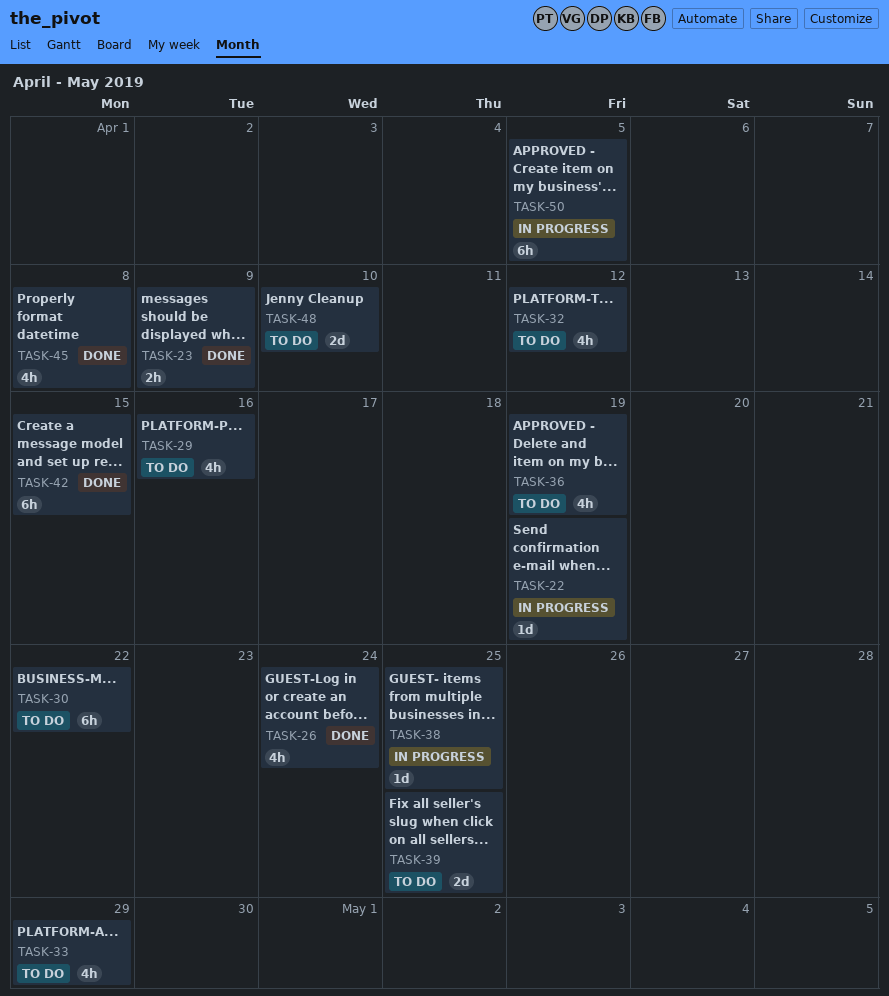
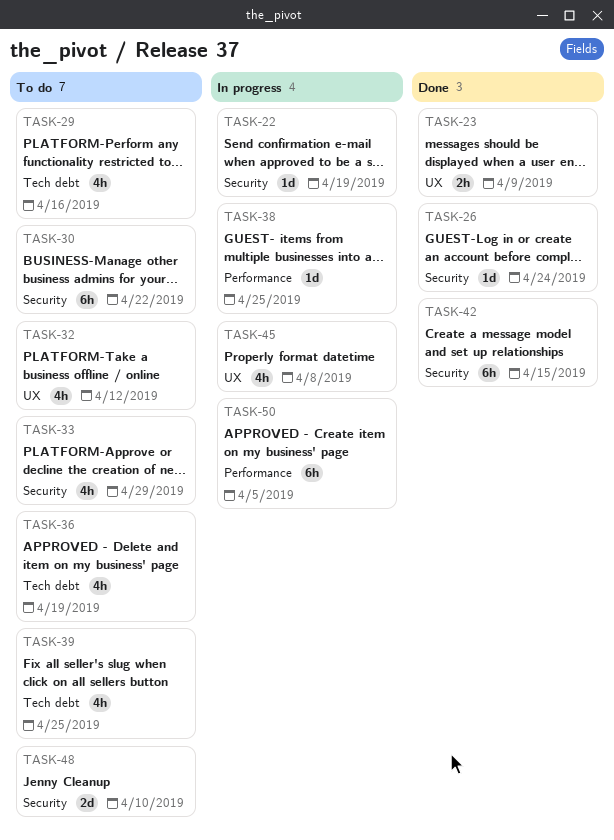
TASK-26, estimate: 4h -> 1d
TASK-39, estimate: 2d -> 4h
TASK-45, status: Done -> In progress

